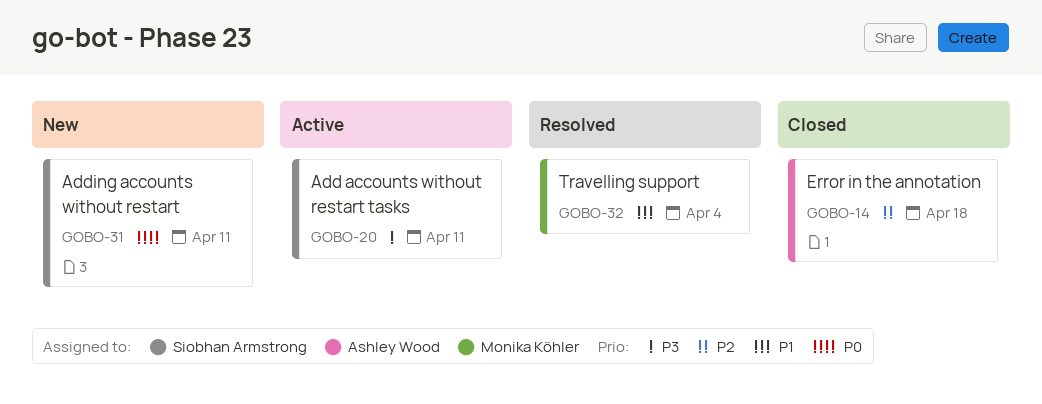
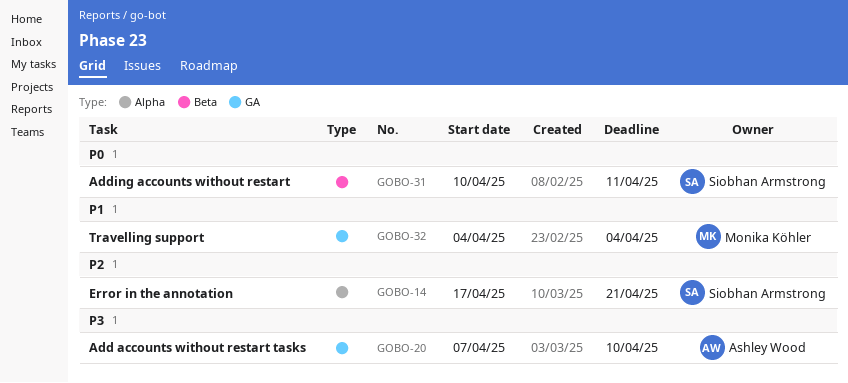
GOBO-14, owner: Ashley Wood -> Siobhan Armstrong
GOBO-14, due: Apr 18 -> Apr 21
GOBO-20, owner: Siobhan Armstrong -> Ashley Wood
GOBO-20, due: Apr 11 -> Apr 10

